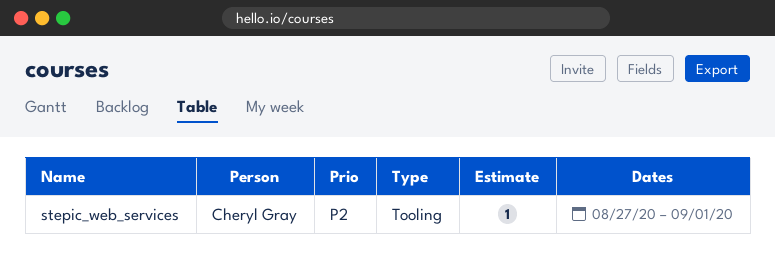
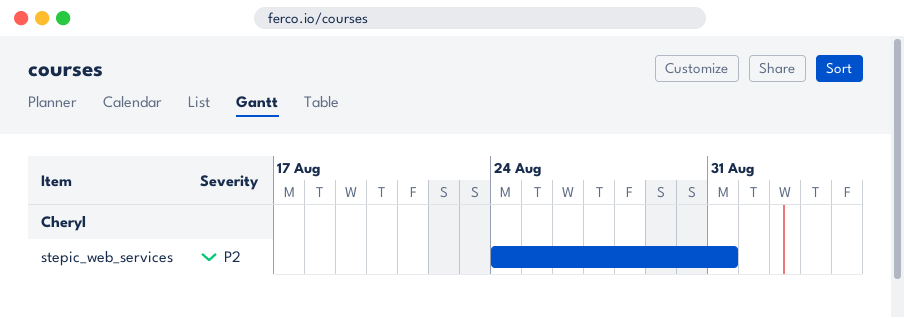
stepic_web_services, start: Aug 27 -> Aug 24
stepic_web_services, due: Sep 1 -> Aug 31

